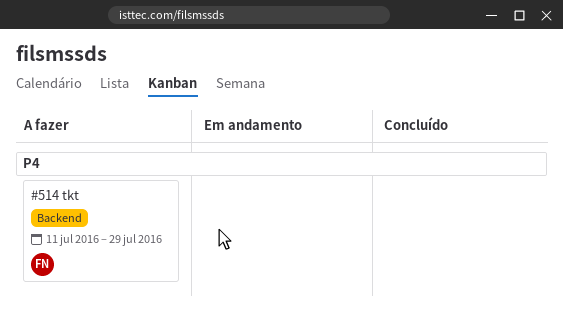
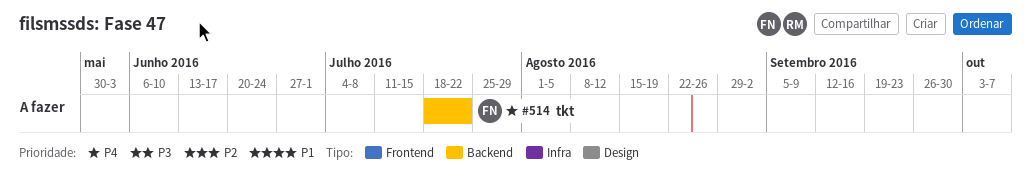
#514, start: Jul 11 -> Jul 18
#514, due: Jul 29 -> Jul 22

